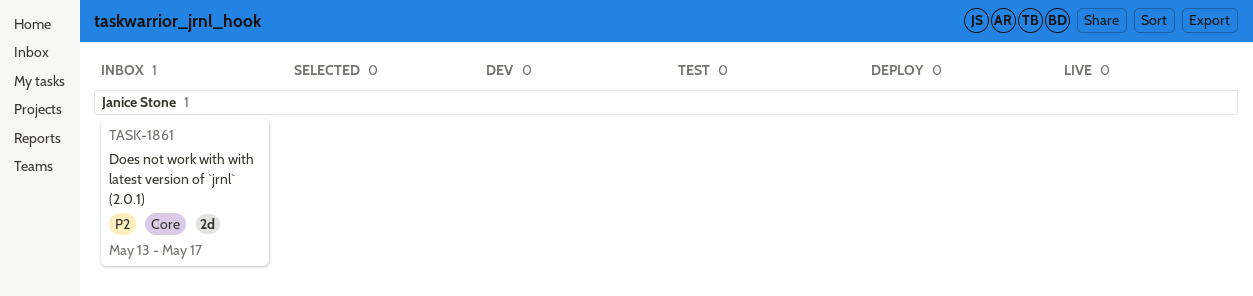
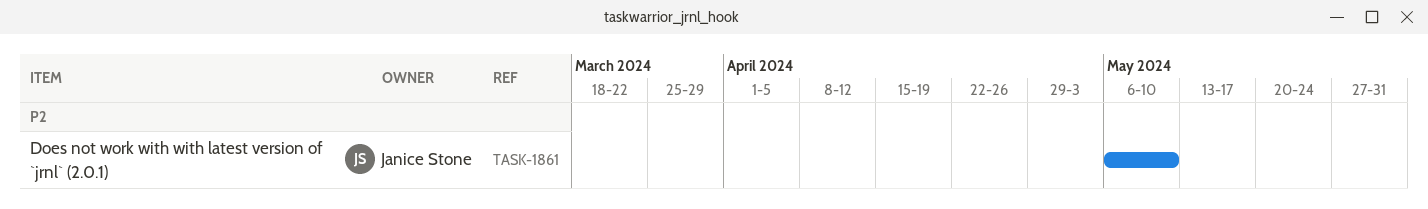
TASK-1861, start: May 13 -> May 6
TASK-1861, due: May 17 -> May 10

